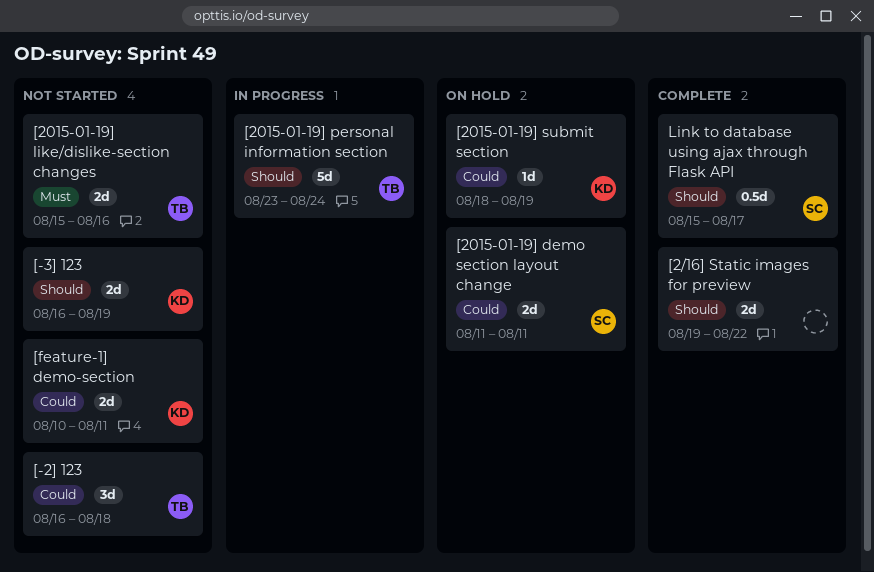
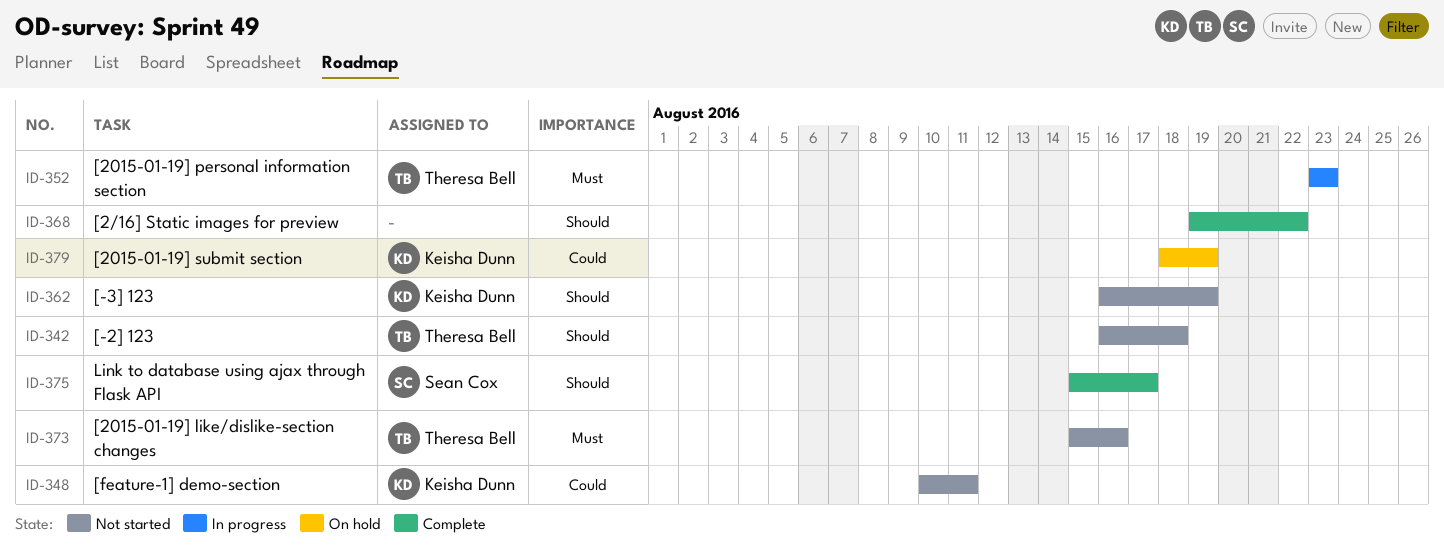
[-2] 123, priority: Could -> Should
[2015-01-19] demo section layout change: present -> none
[2015-01-19] personal information section, priority: Should -> Must
[2015-01-19] personal information section, due: Aug 24 -> Aug 23

